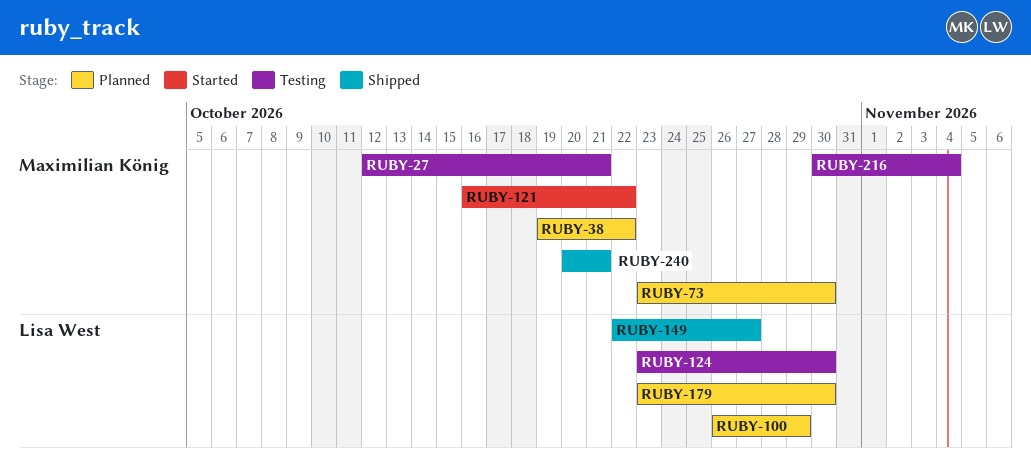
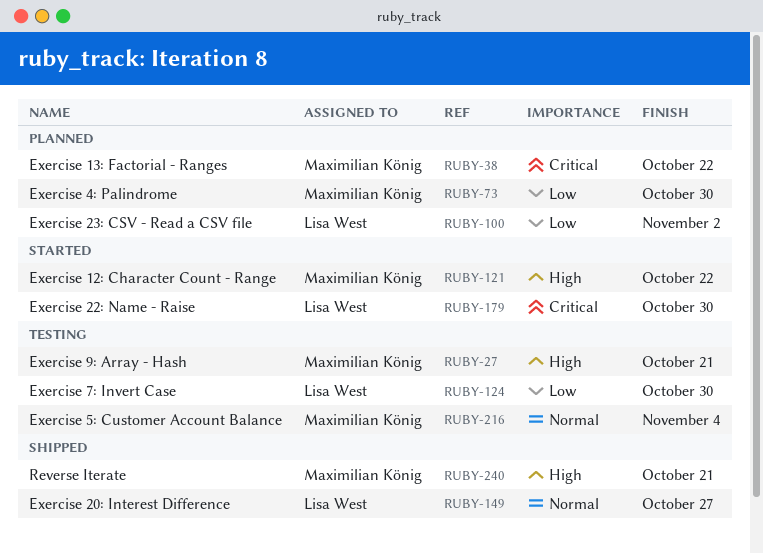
RUBY-100, due: Oct 29 -> Nov 2
RUBY-179, status: Planned -> Started

